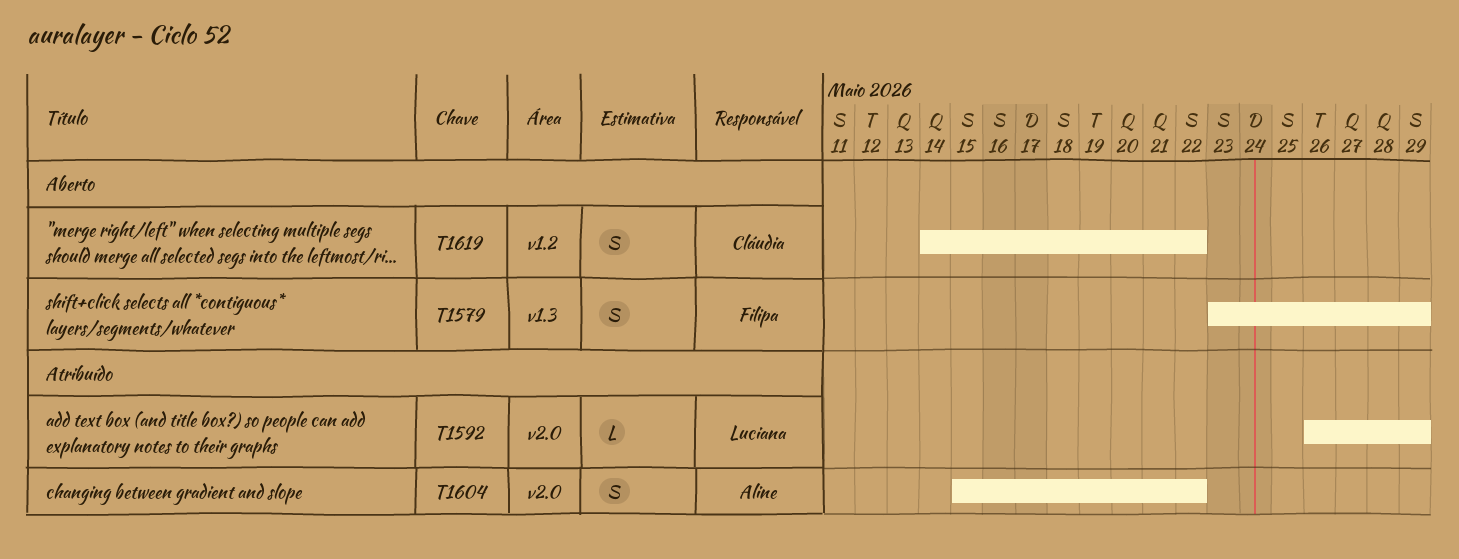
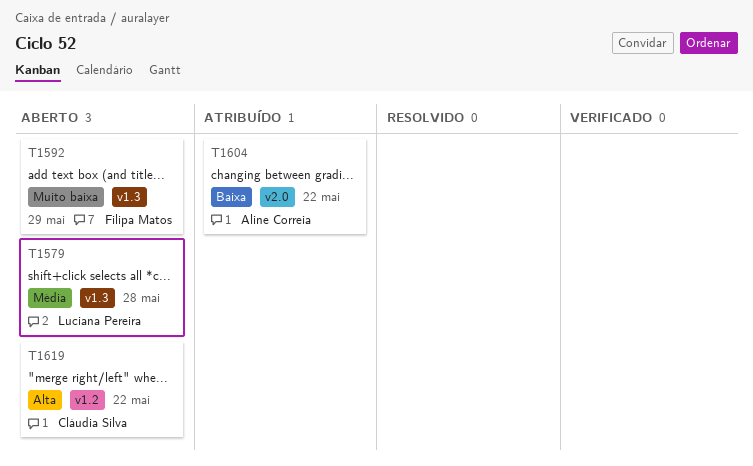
T1579, owner: Filipa Matos -> Luciana Pereira
T1579, due: May 29 -> May 28
T1592, status: Atribuído -> Aberto
T1592, owner: Luciana Pereira -> Filipa Matos
T1592, label: v2.0 -> v1.3

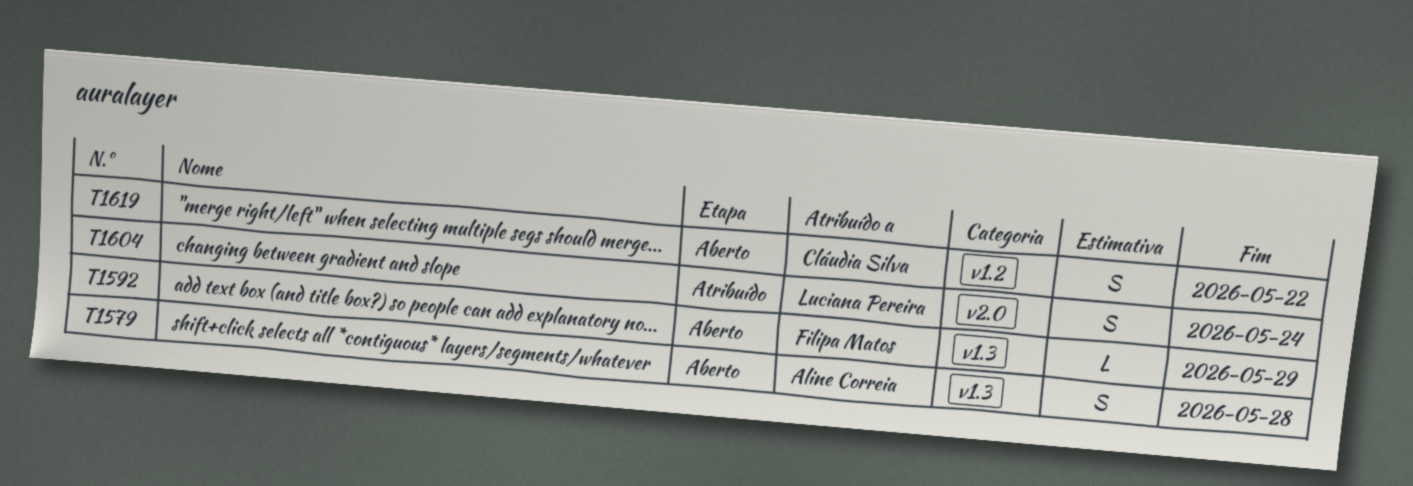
T1579, owner: Luciana Pereira -> Aline Correia
T1604, owner: Aline Correia -> Luciana Pereira
T1604, due: May 22 -> May 24

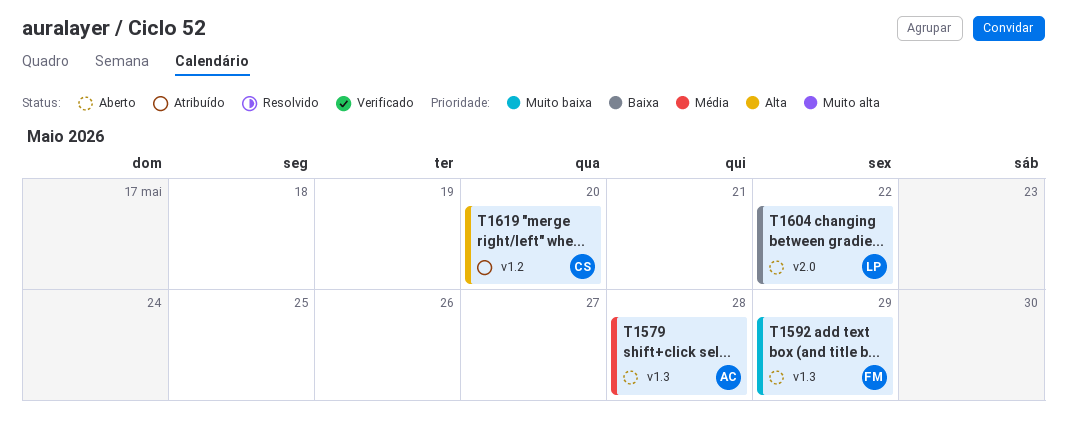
T1604, status: Atribuído -> Aberto
T1604, due: May 24 -> May 22
T1619, status: Aberto -> Atribuído
T1619, due: May 22 -> May 20

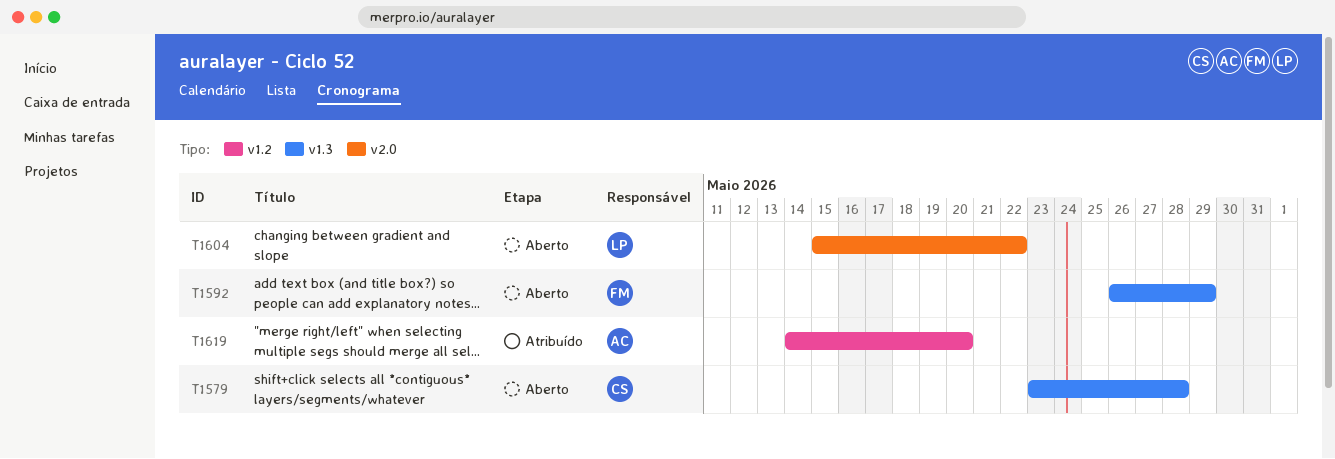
T1579, owner: AC -> CS
T1619, owner: CS -> AC

